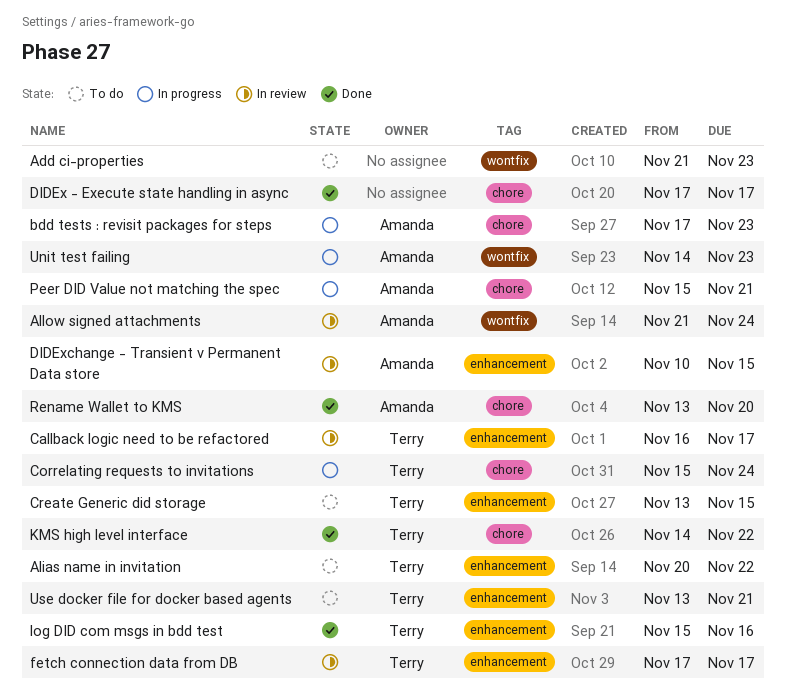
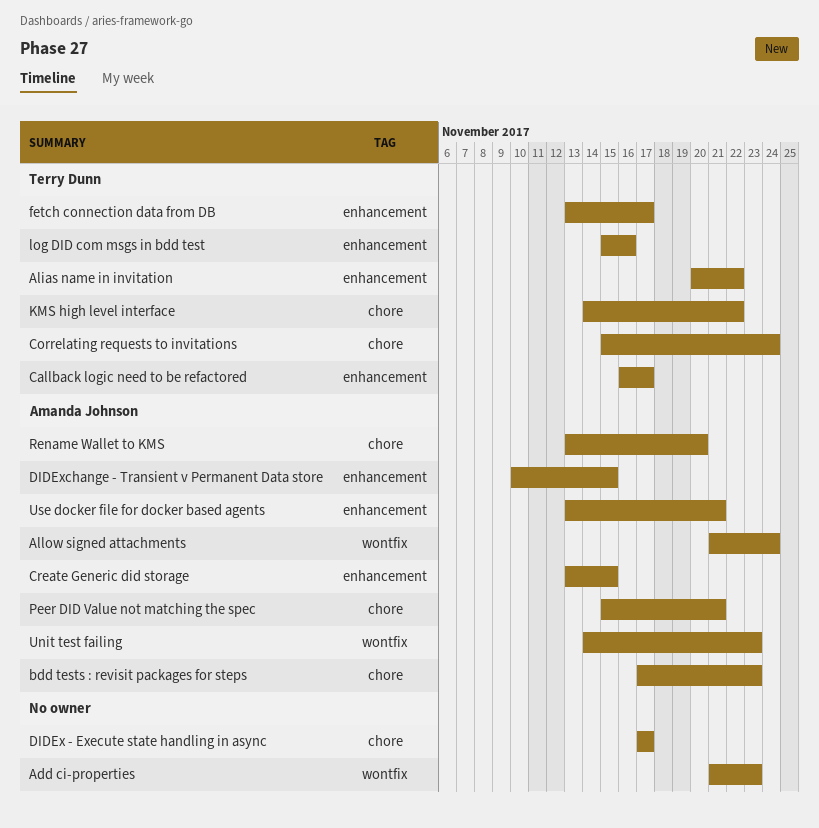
Create Generic did storage, owner: Terry Dunn -> Amanda Johnson
fetch connection data from DB, start: Nov 17 -> Nov 13
Use docker file for docker based agents, owner: Terry Dunn -> Amanda Johnson

